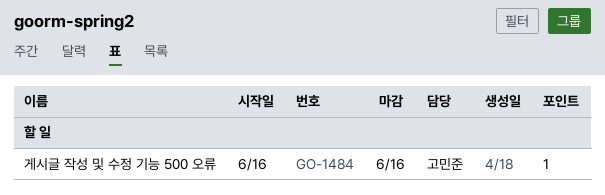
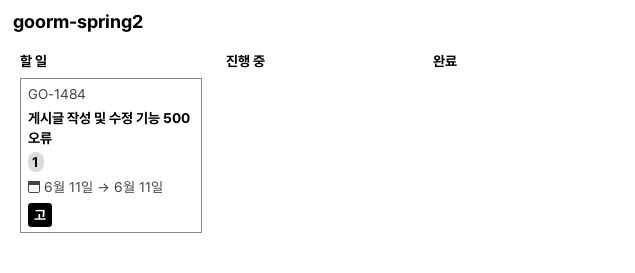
GO-1484, start: Jun 16 -> Jun 11
GO-1484, due: Jun 16 -> Jun 11

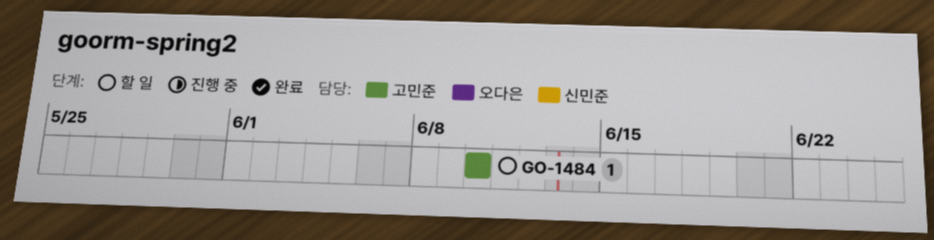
GO-1484, start: Jun 11 -> Jun 10
GO-1484, due: Jun 11 -> Jun 10

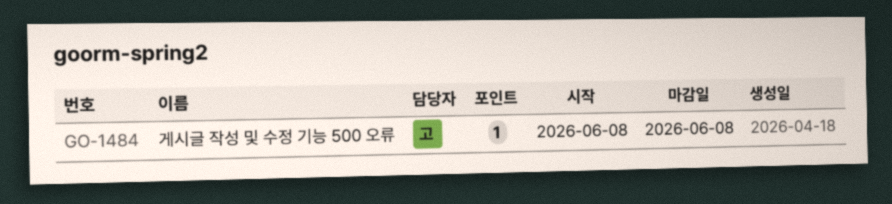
GO-1484, start: Jun 10 -> Jun 8
GO-1484, due: Jun 10 -> Jun 8

